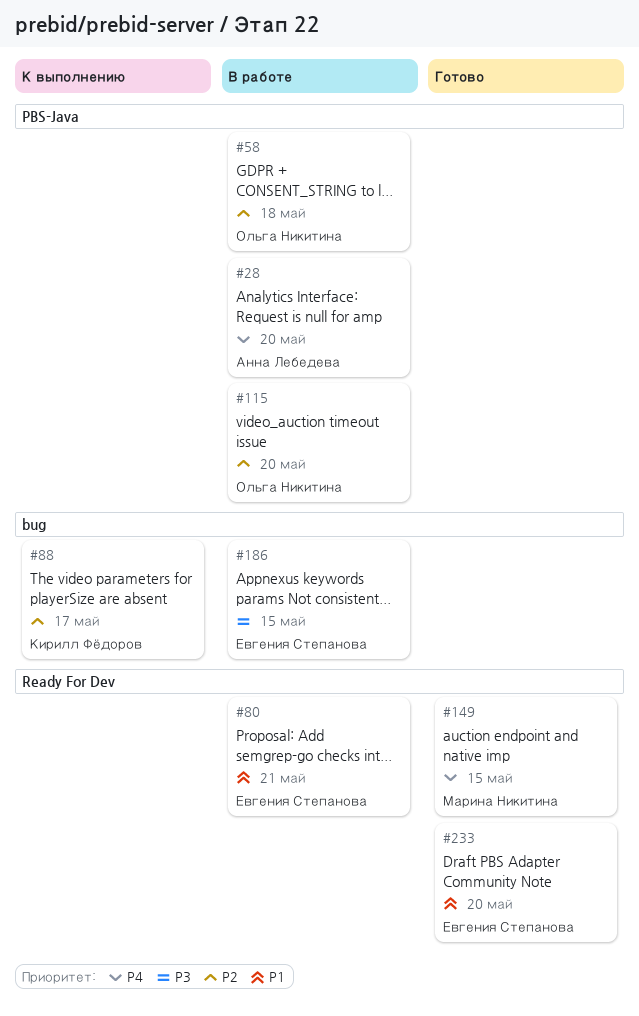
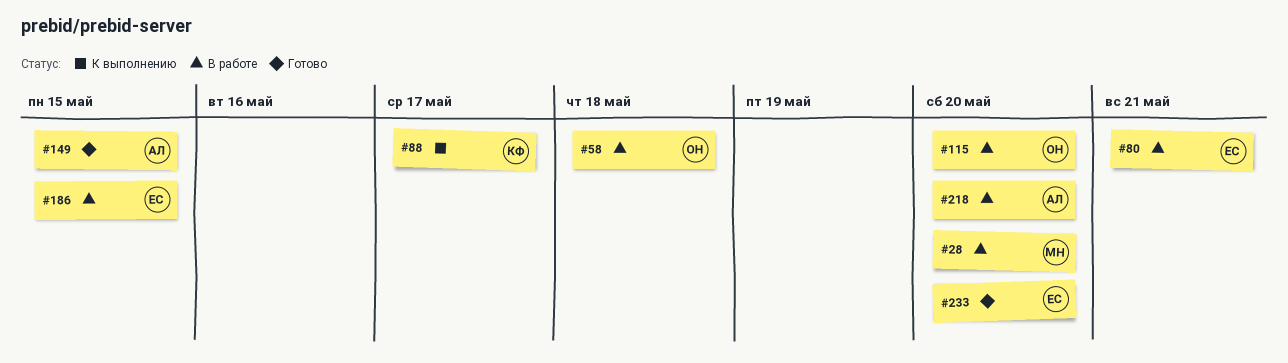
#28, owner: Анна Лебедева -> Марина Никитина
#149, owner: Марина Никитина -> Анна Лебедева
#218: none -> present

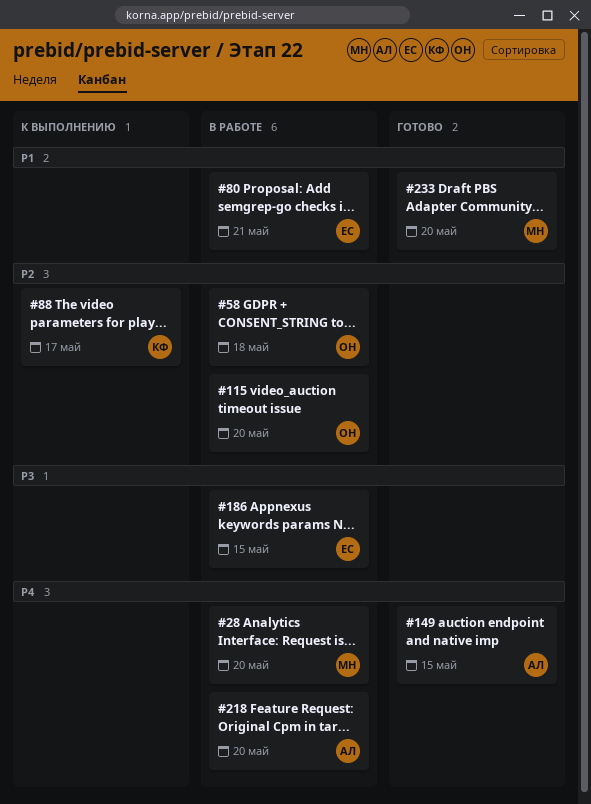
#233, owner: ЕС -> МН

